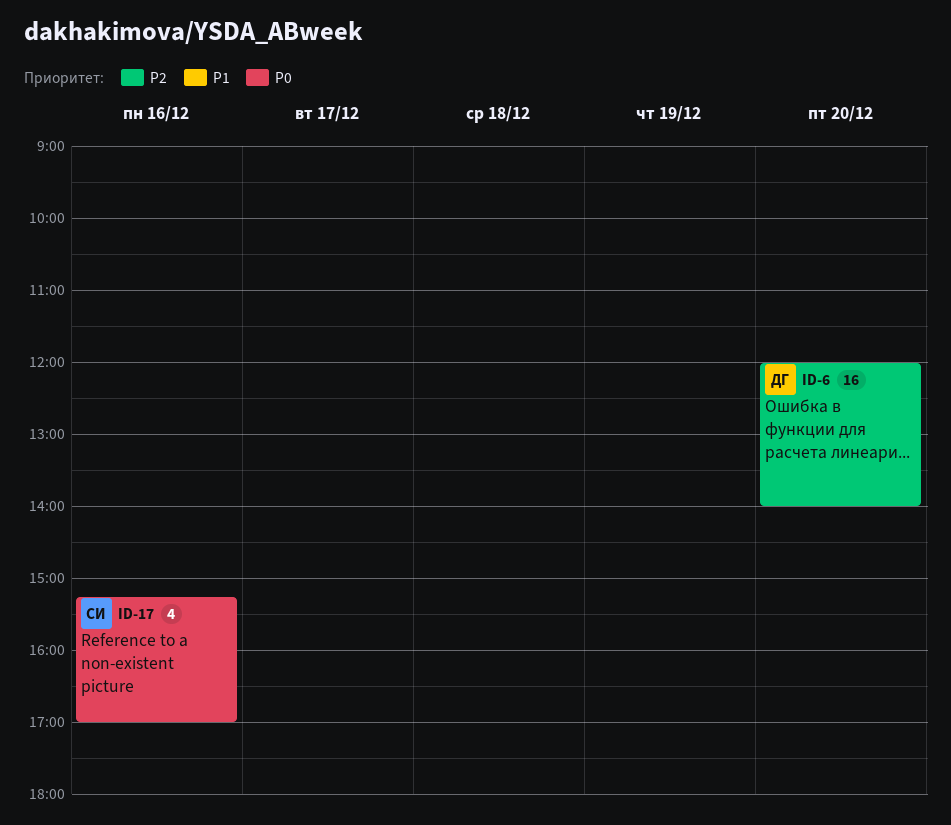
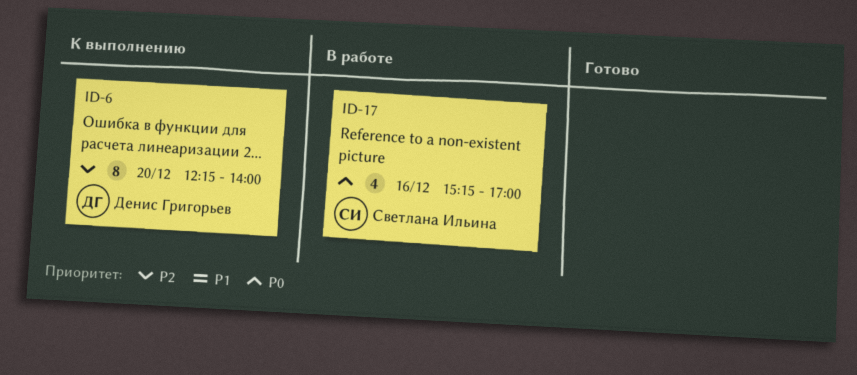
ID-6, estimate: 16 -> 8
ID-6, begins: 12:00 -> 12:15

